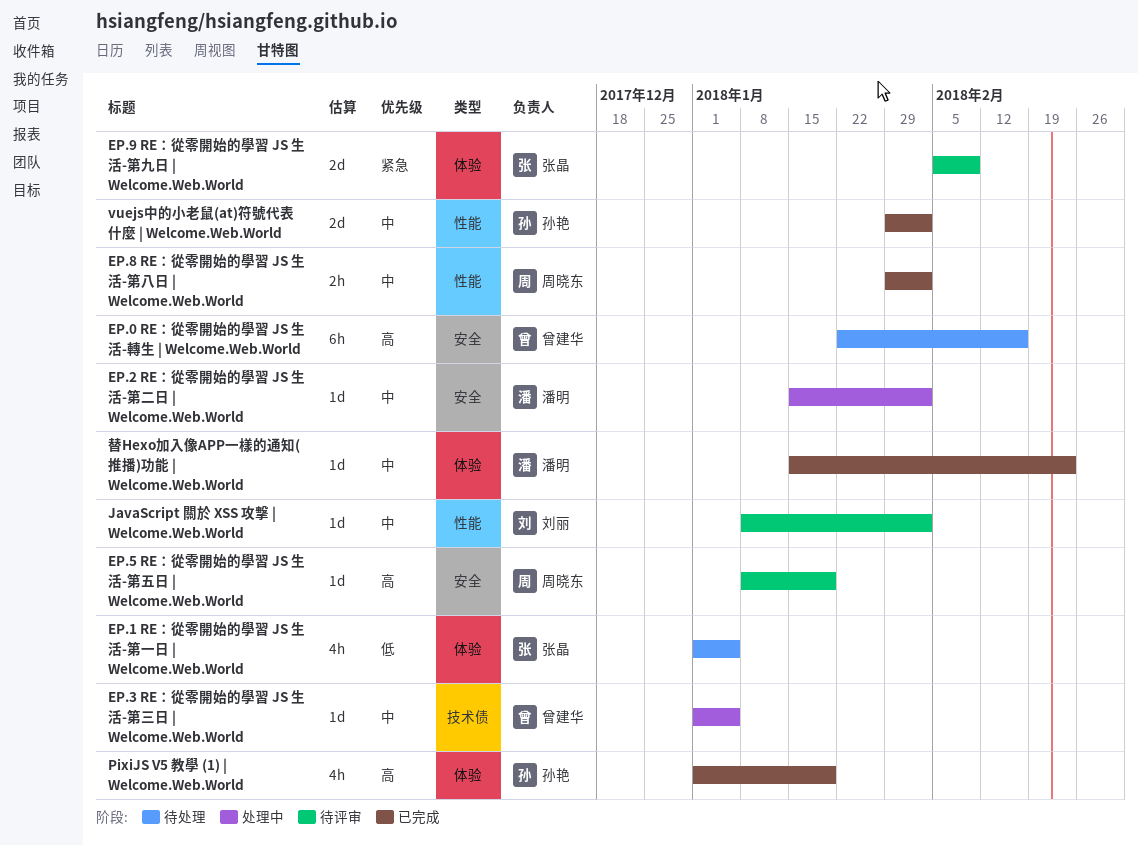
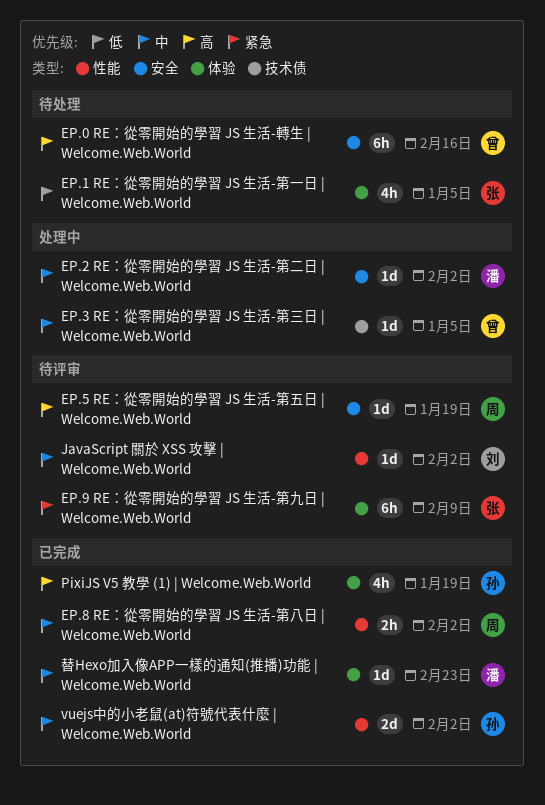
EP.9 RE：從零開始的學習 JS 生活-第九日 | Welcome.Web.World, estimate: 2d -> 6h

